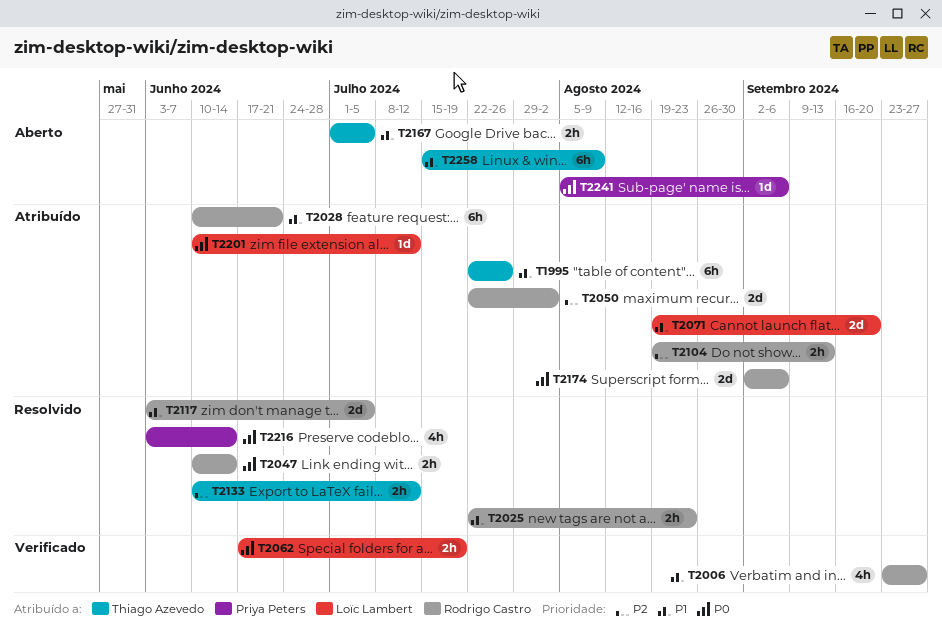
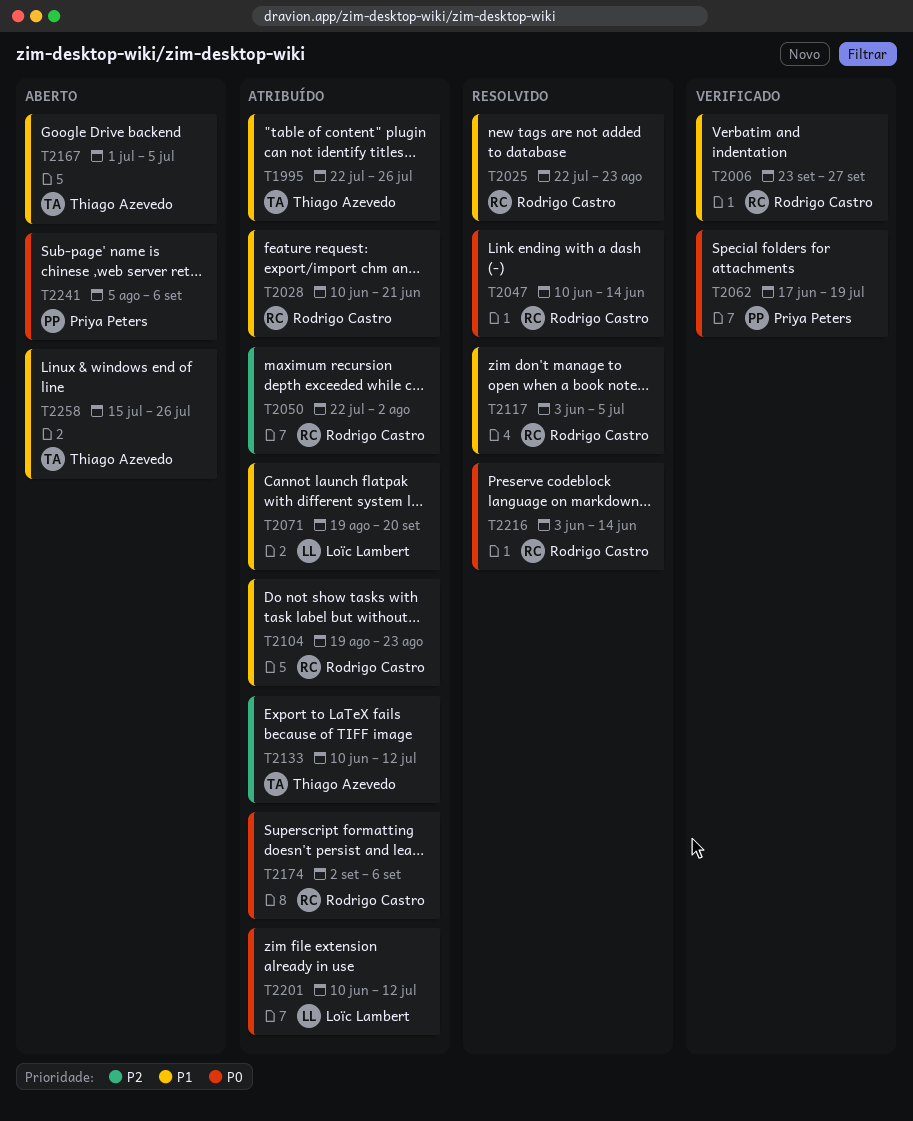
T2062, owner: Loïc Lambert -> Priya Peters
T2104, priority: P2 -> P1
T2104, due: Sep 13 -> Aug 23
T2133, status: Resolvido -> Atribuído
T2216, owner: Priya Peters -> Rodrigo Castro
T2258, due: Aug 9 -> Jul 26

